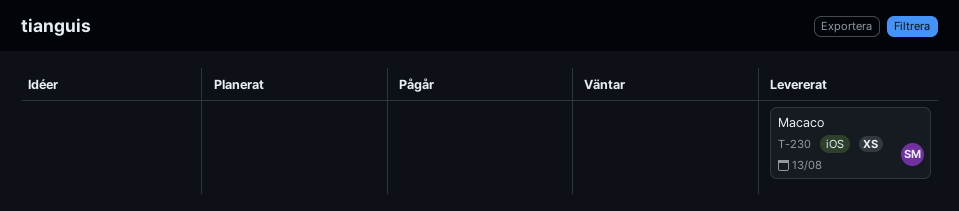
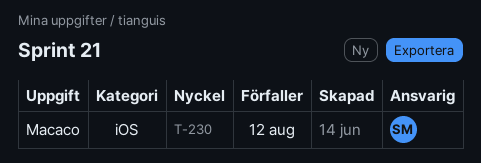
T-230, due: Aug 13 -> Aug 12

